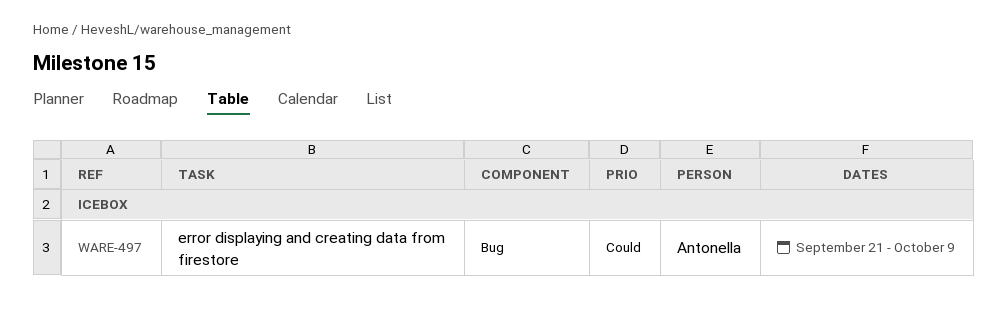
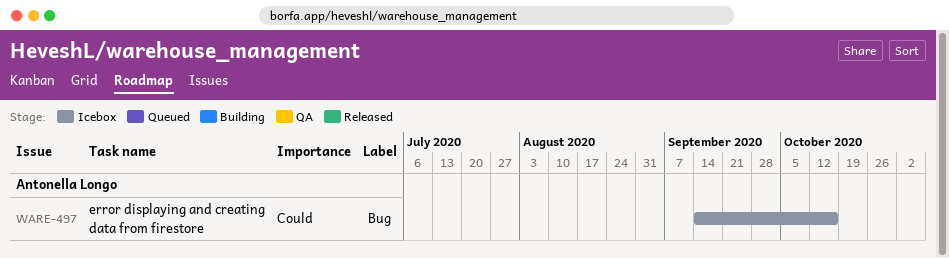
WARE-497, start: Sep 21 -> Sep 14
WARE-497, due: Oct 9 -> Oct 16

